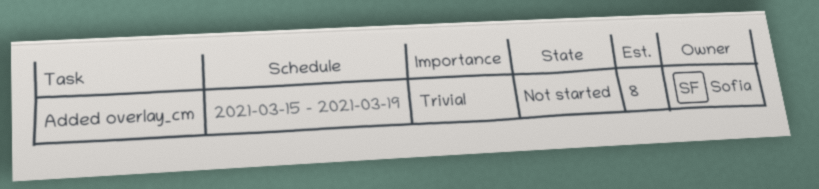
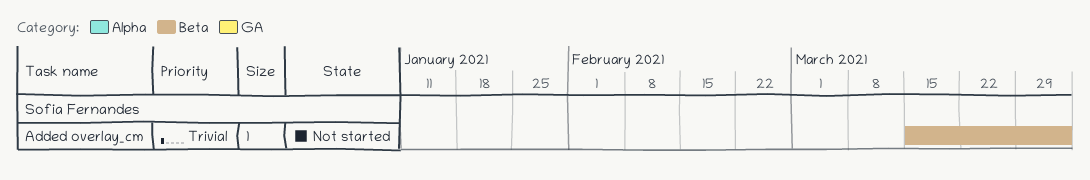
Added overlay_cm, estimate: 8 -> 1
Added overlay_cm, due: Mar 19 -> Apr 2

